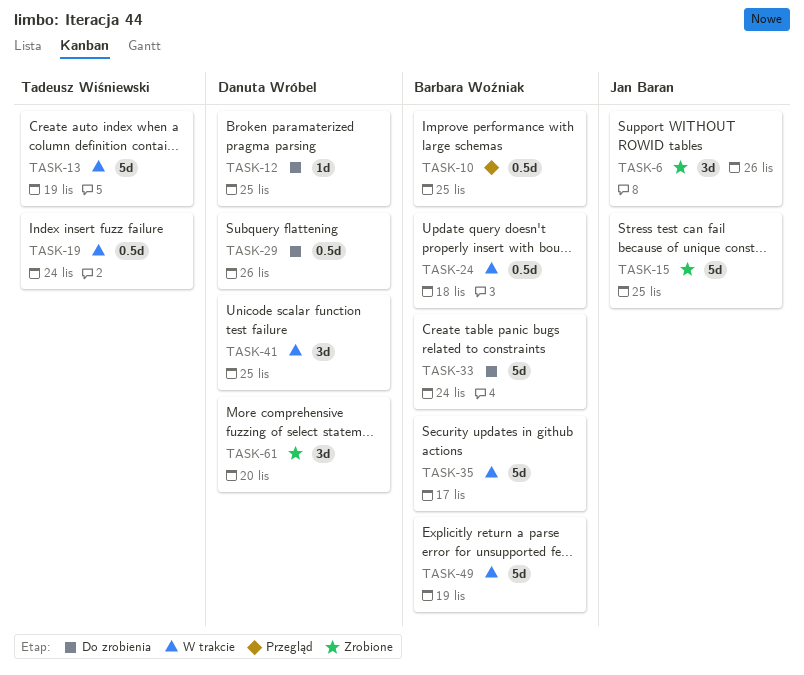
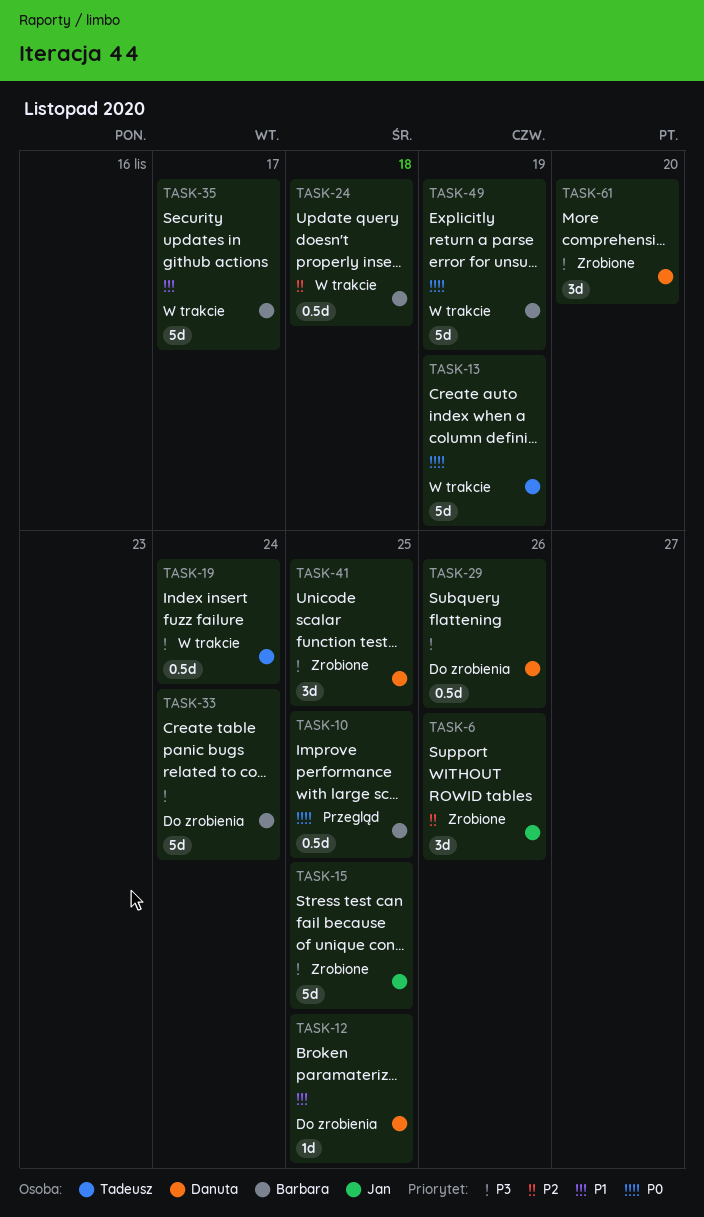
TASK-41, status: W trakcie -> Zrobione

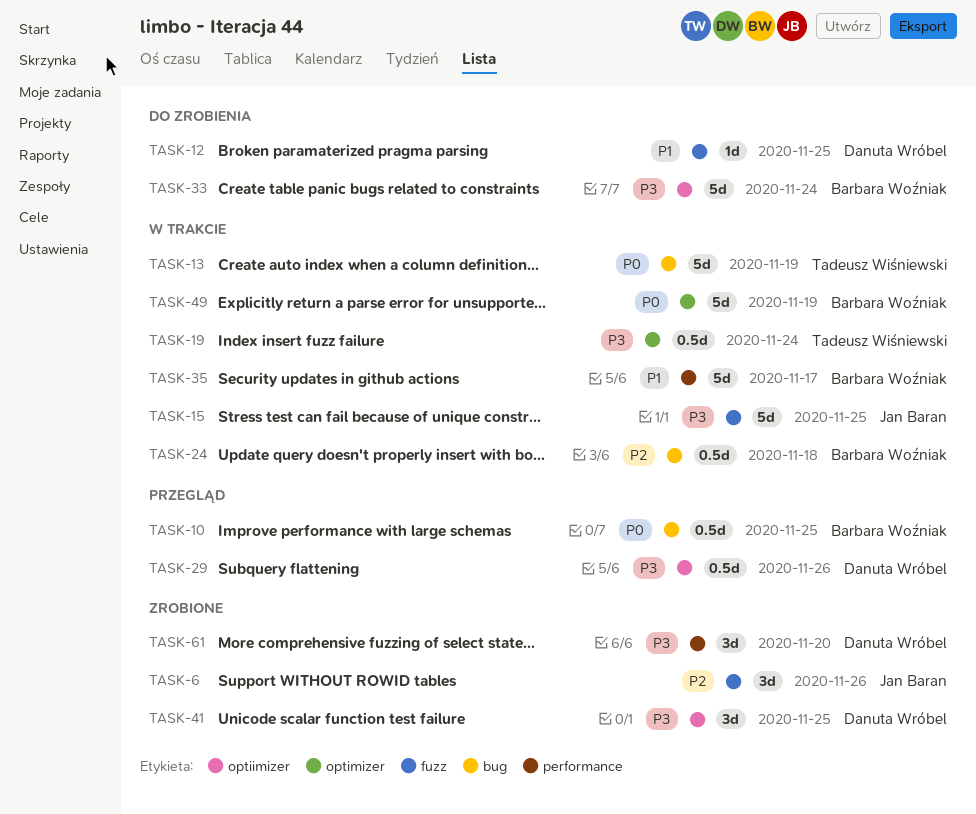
TASK-15, status: Zrobione -> W trakcie
TASK-29, status: Do zrobienia -> Przegląd

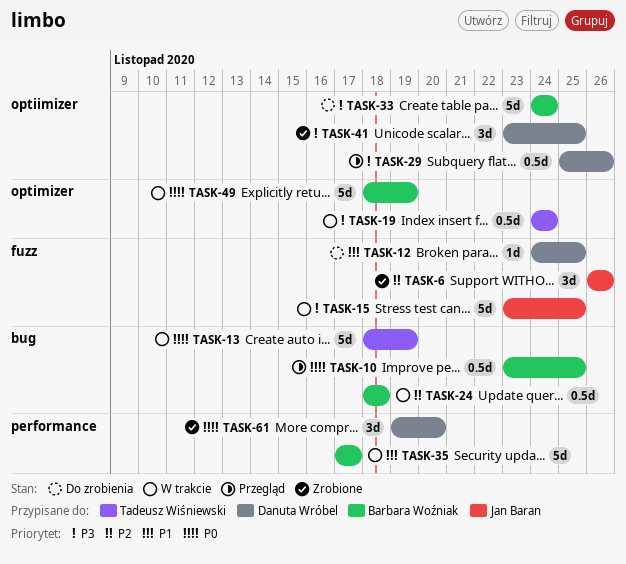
TASK-61, priority: P3 -> P0

